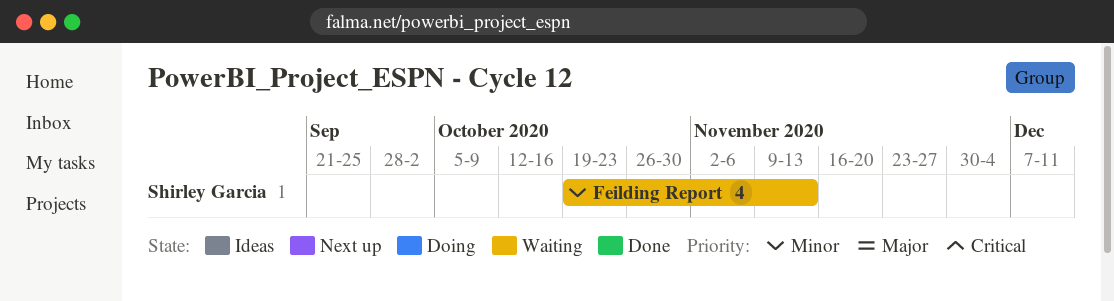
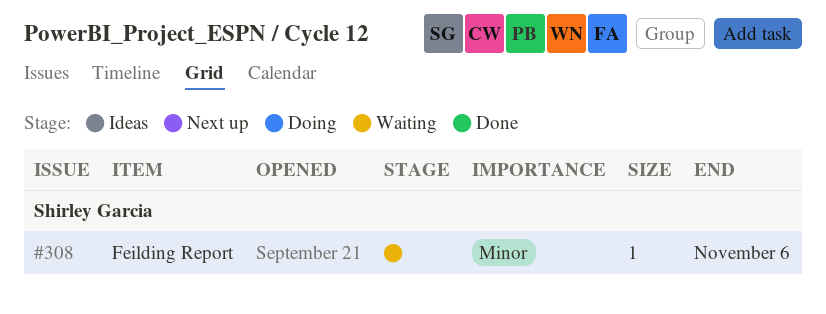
Feilding Report, estimate: 4 -> 1
Feilding Report, due: Nov 13 -> Nov 6

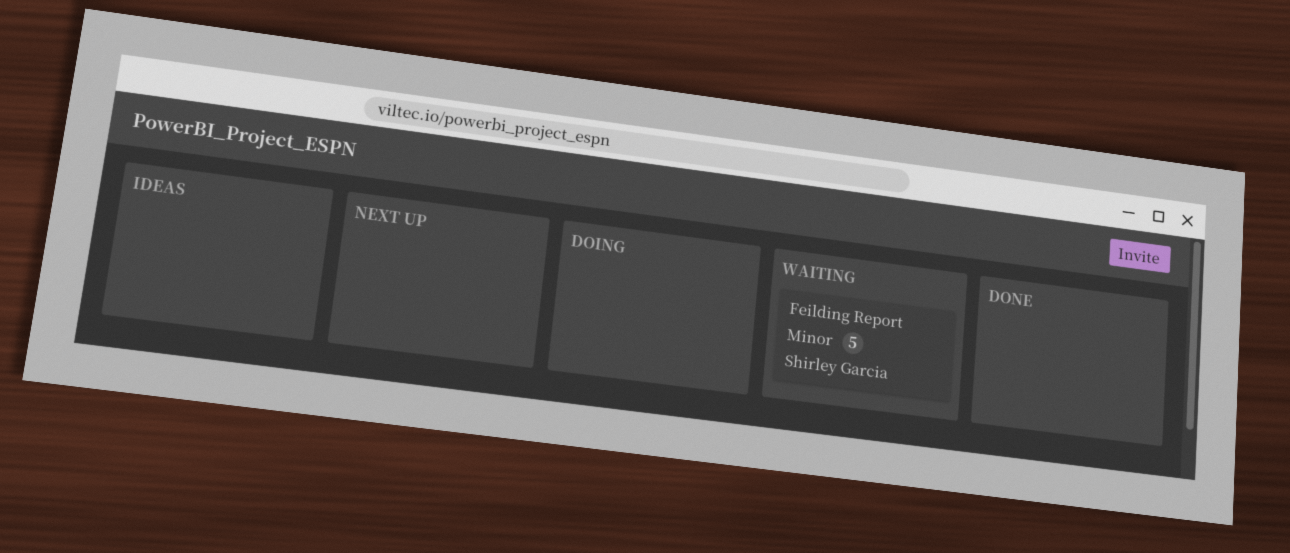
Feilding Report, estimate: 1 -> 5

